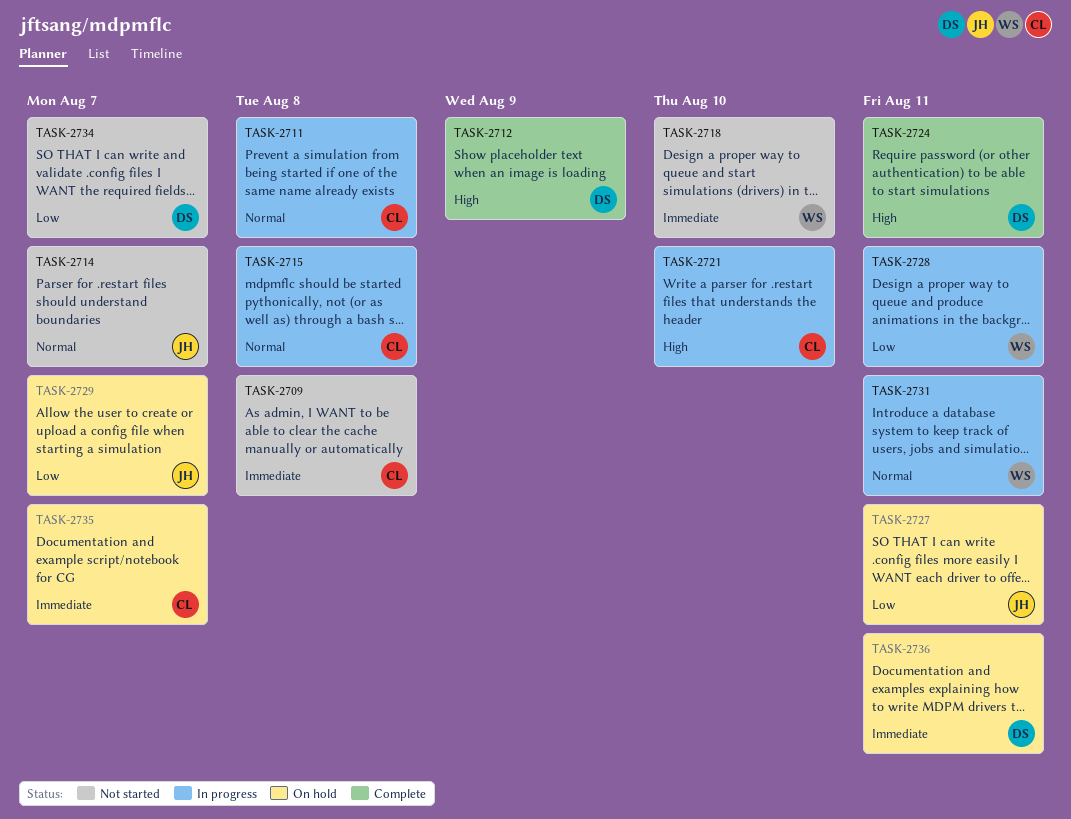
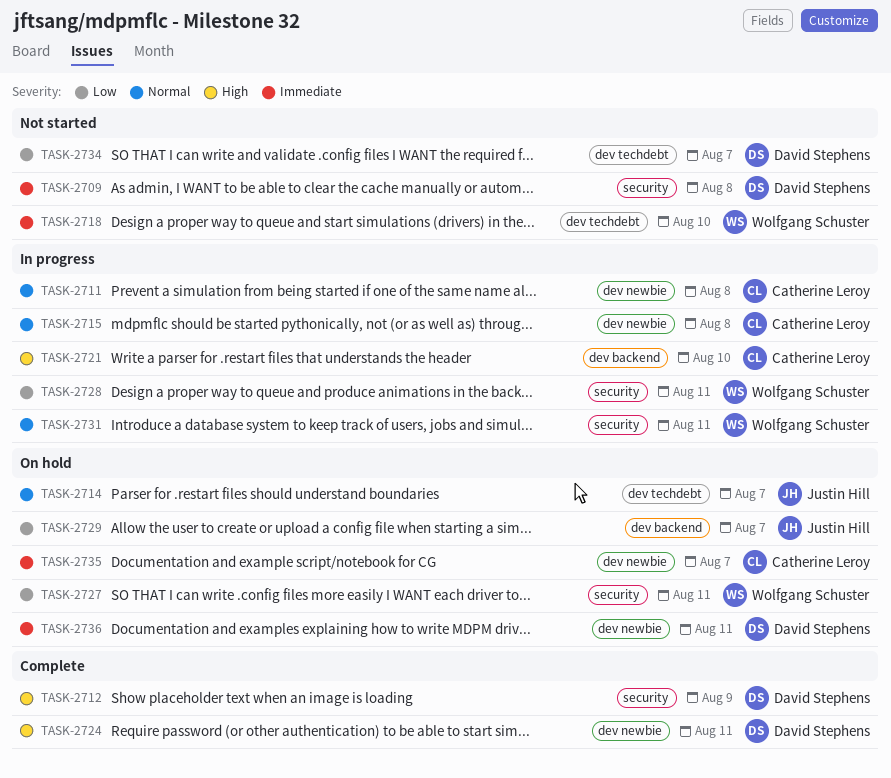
TASK-2709, owner: Catherine Leroy -> David Stephens
TASK-2714, status: Not started -> On hold
TASK-2727, owner: Justin Hill -> Wolfgang Schuster

